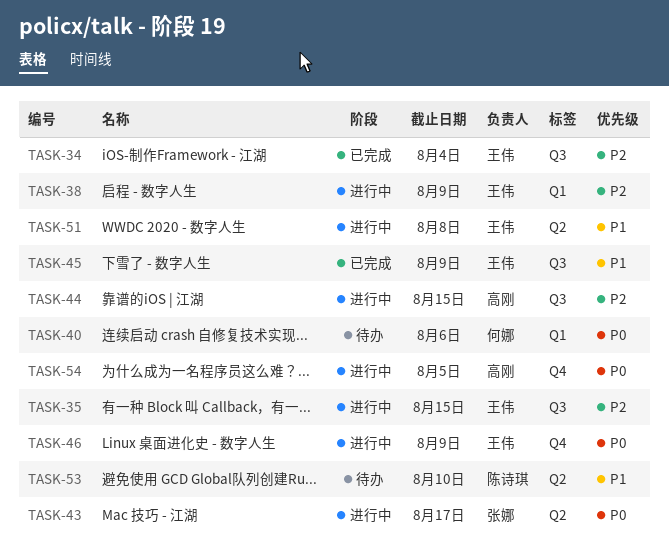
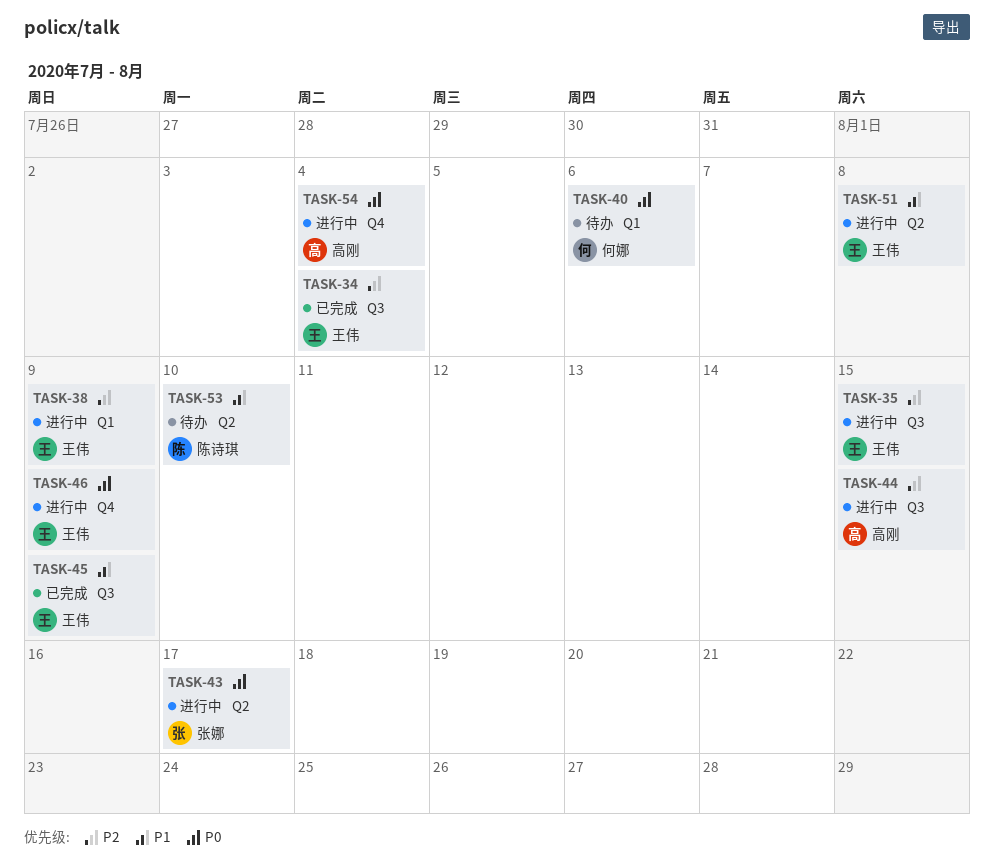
TASK-54, due: Aug 5 -> Aug 4

